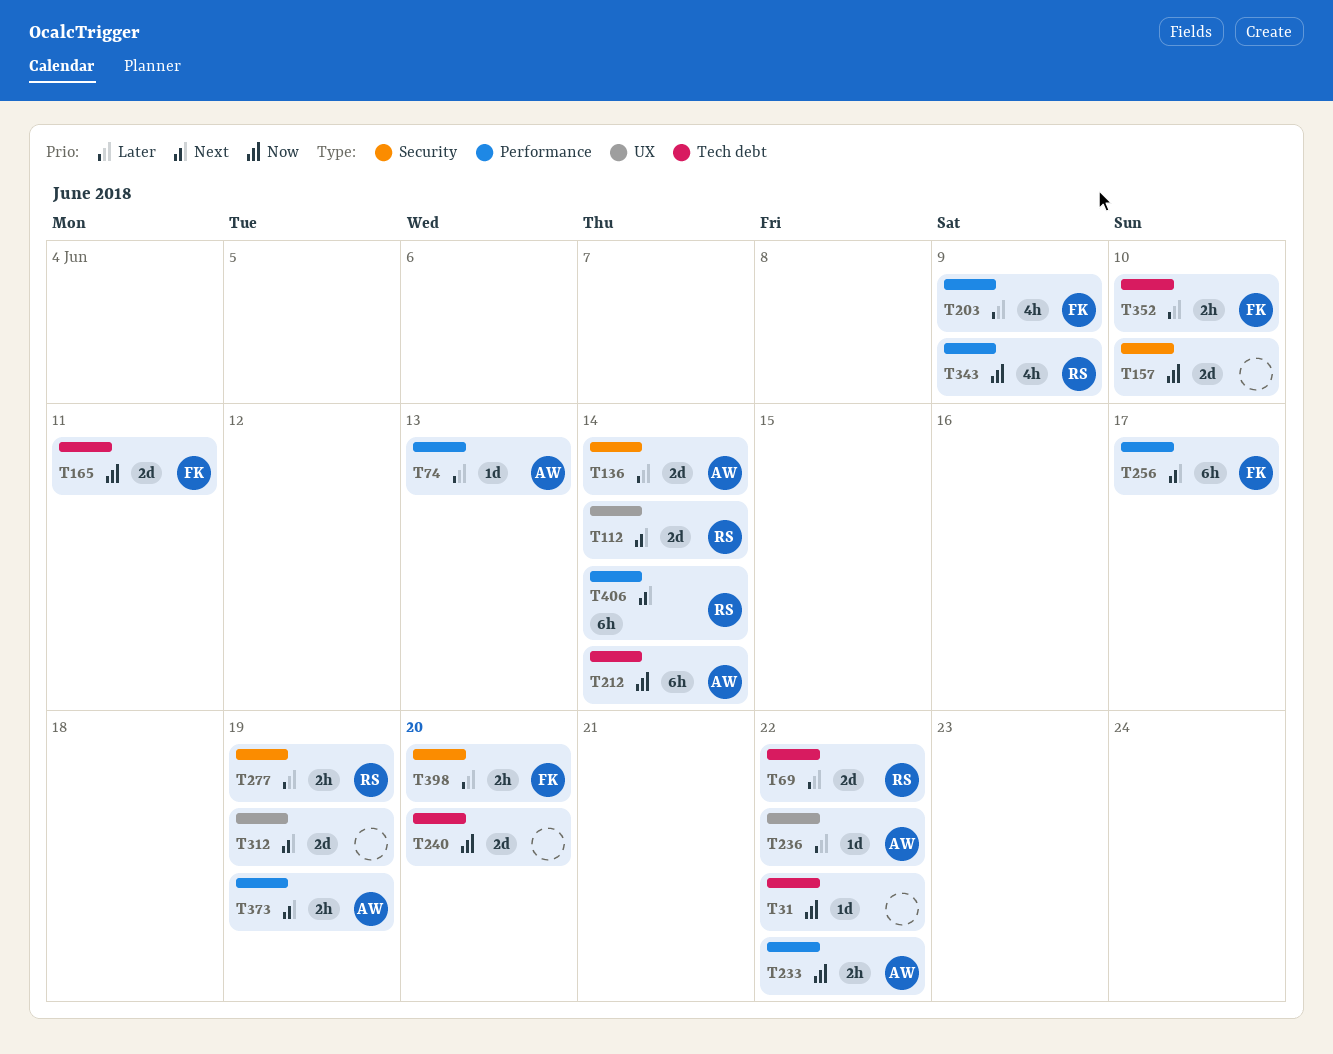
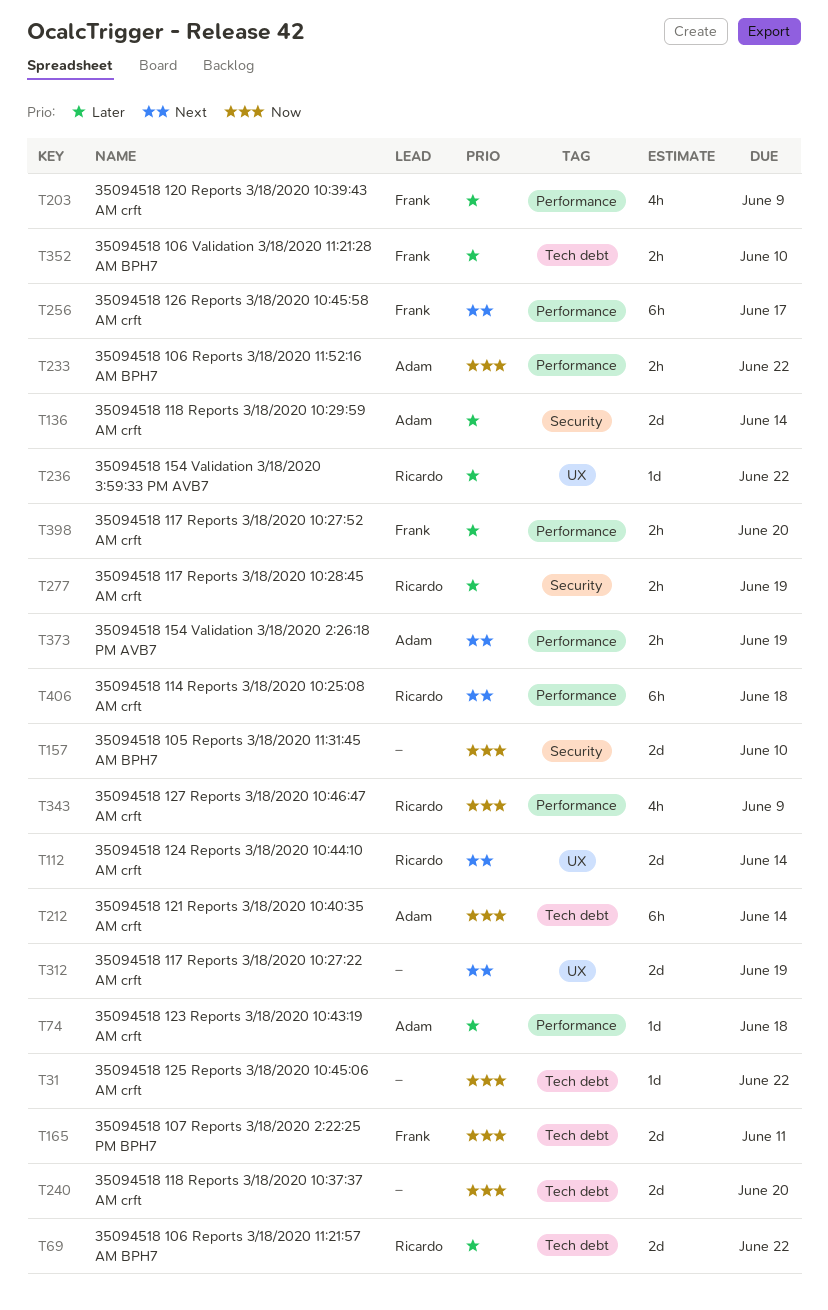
T74, due: Jun 13 -> Jun 18
T236, owner: Adam -> Ricardo
T398, label: Security -> Performance
T406, due: Jun 14 -> Jun 18

